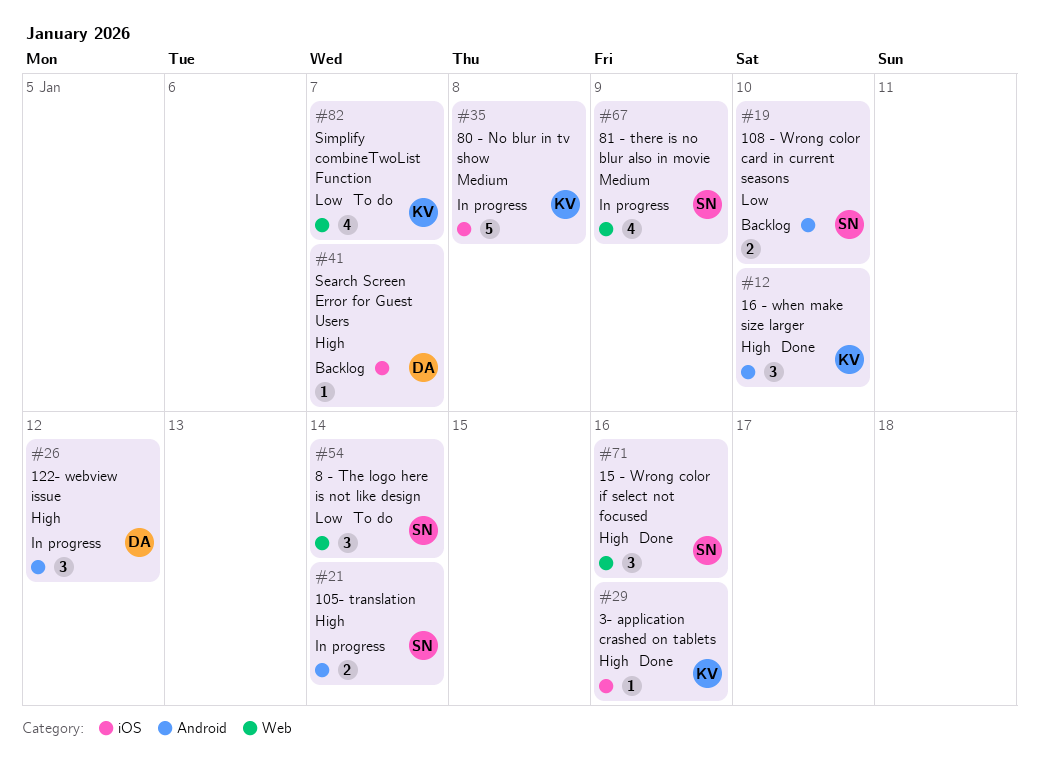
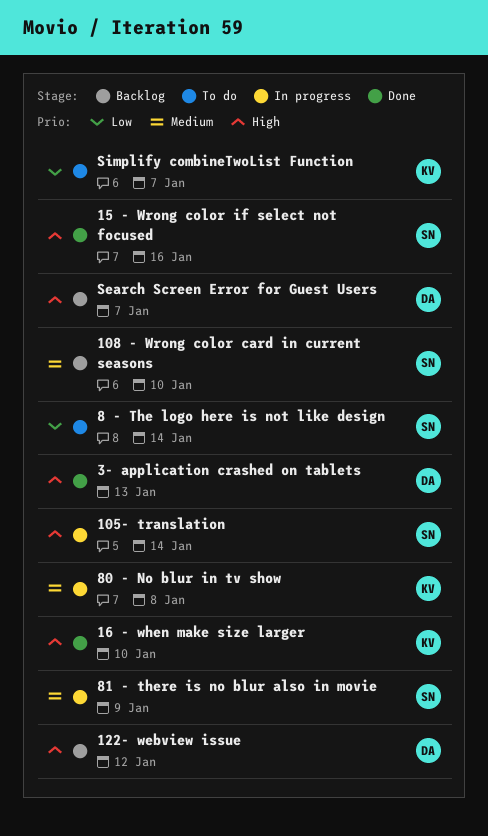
108 - Wrong color card in current seasons, priority: Low -> Medium
122- webview issue, status: In progress -> Backlog
3- application crashed on tablets, owner: KV -> DA
3- application crashed on tablets, due: Jan 16 -> Jan 13

